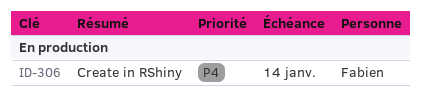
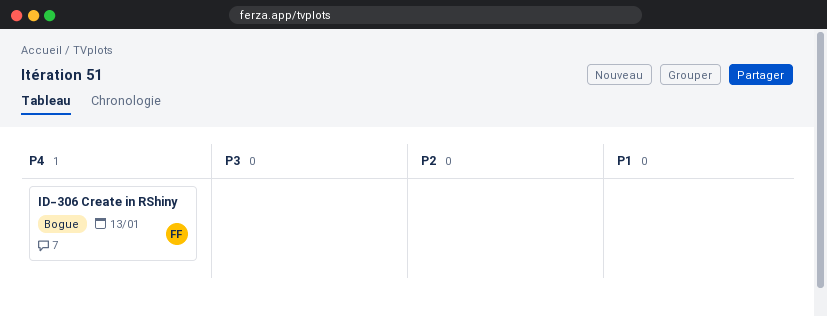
ID-306, due: Jan 14 -> Jan 13

